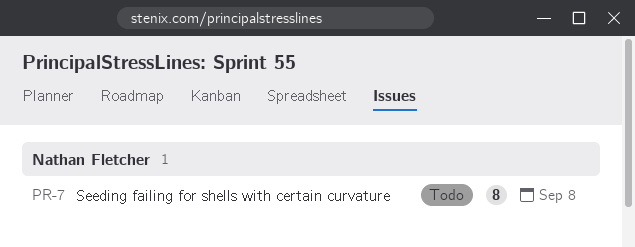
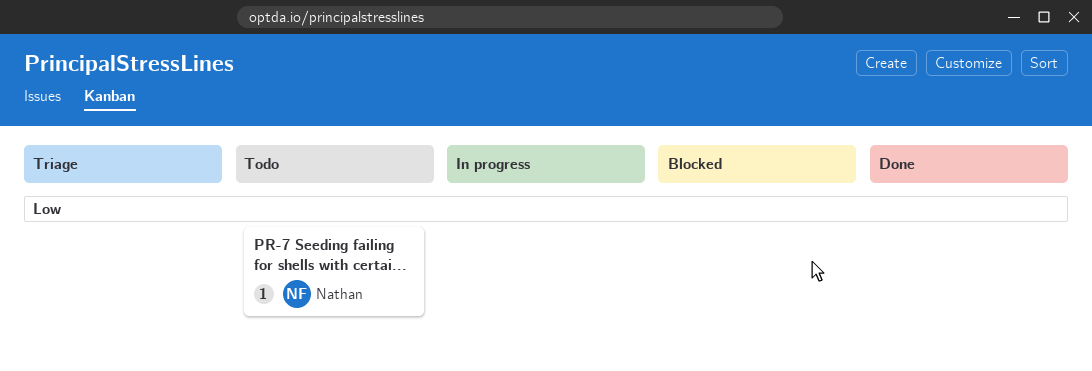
PR-7, estimate: 8 -> 1

